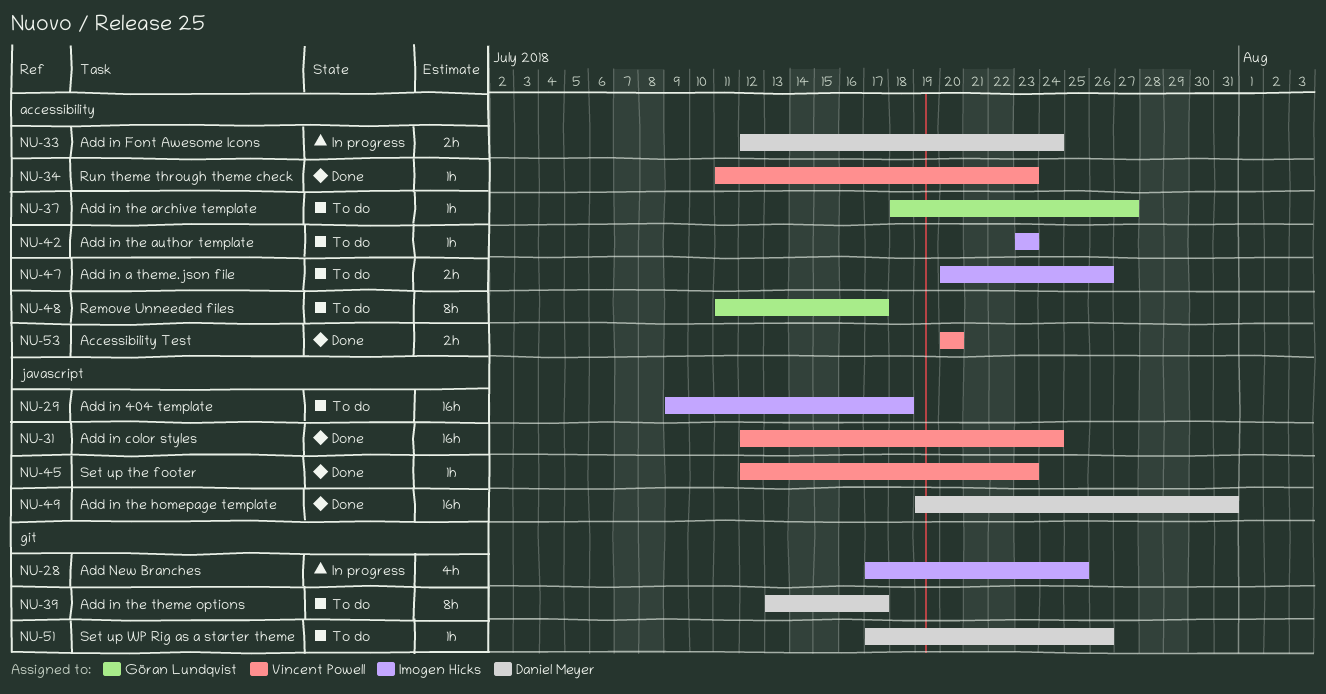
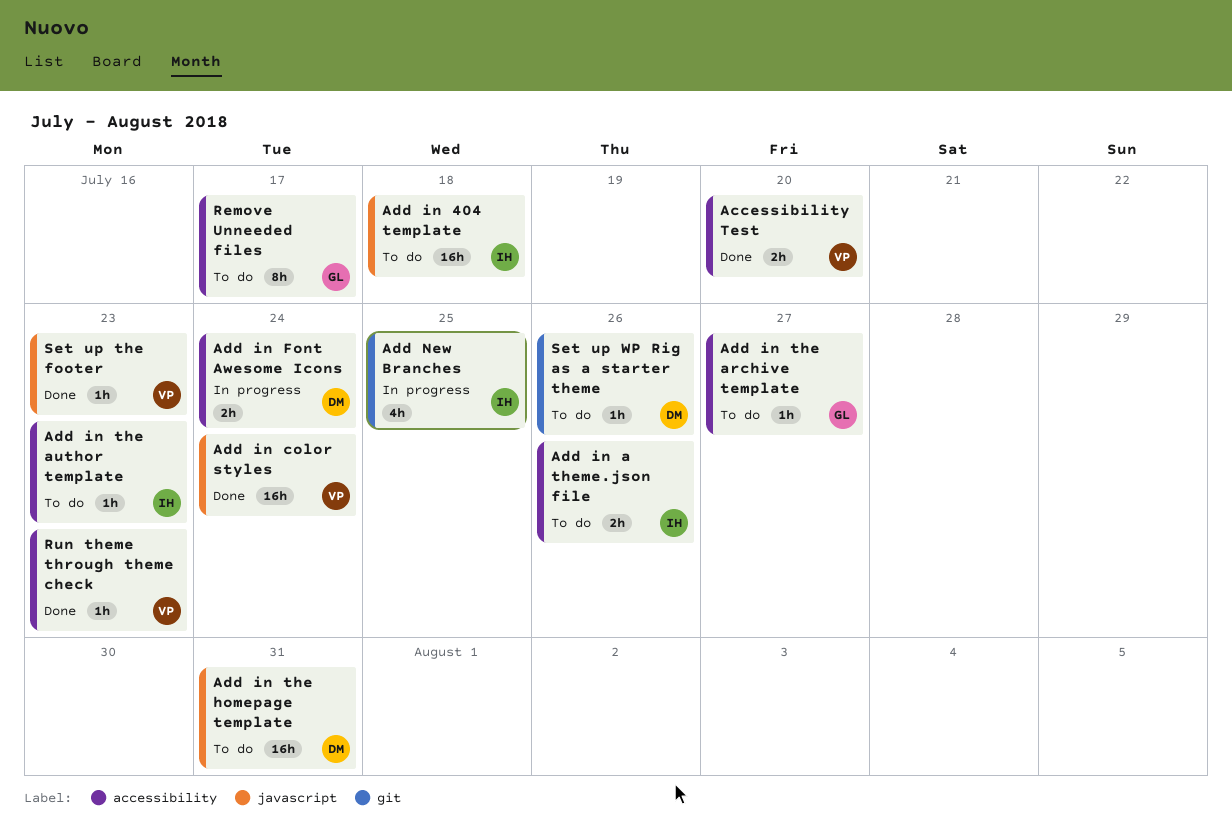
Add in the homepage template, status: Done -> To do
Add in the theme options: present -> none

